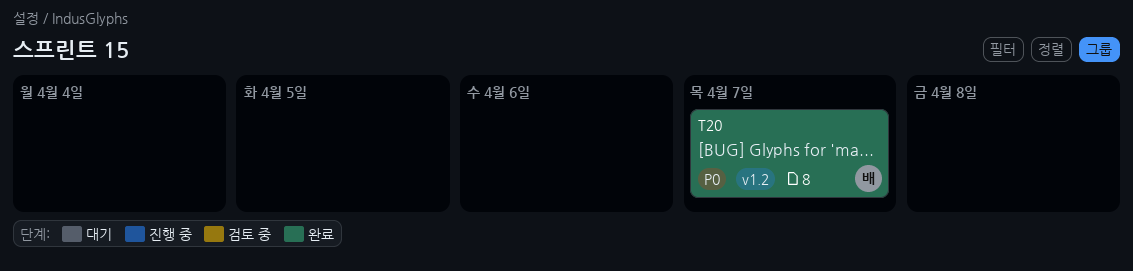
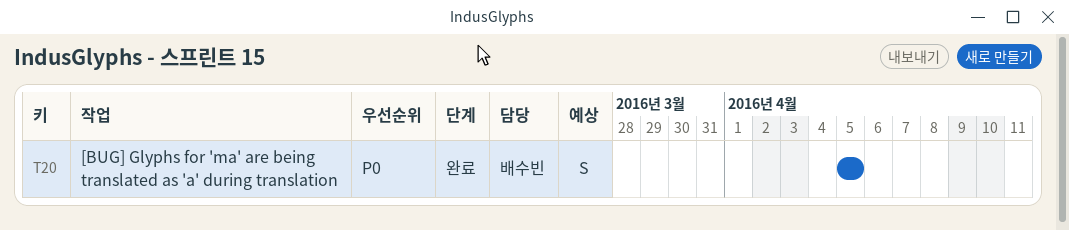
T20, due: Apr 7 -> Apr 5

